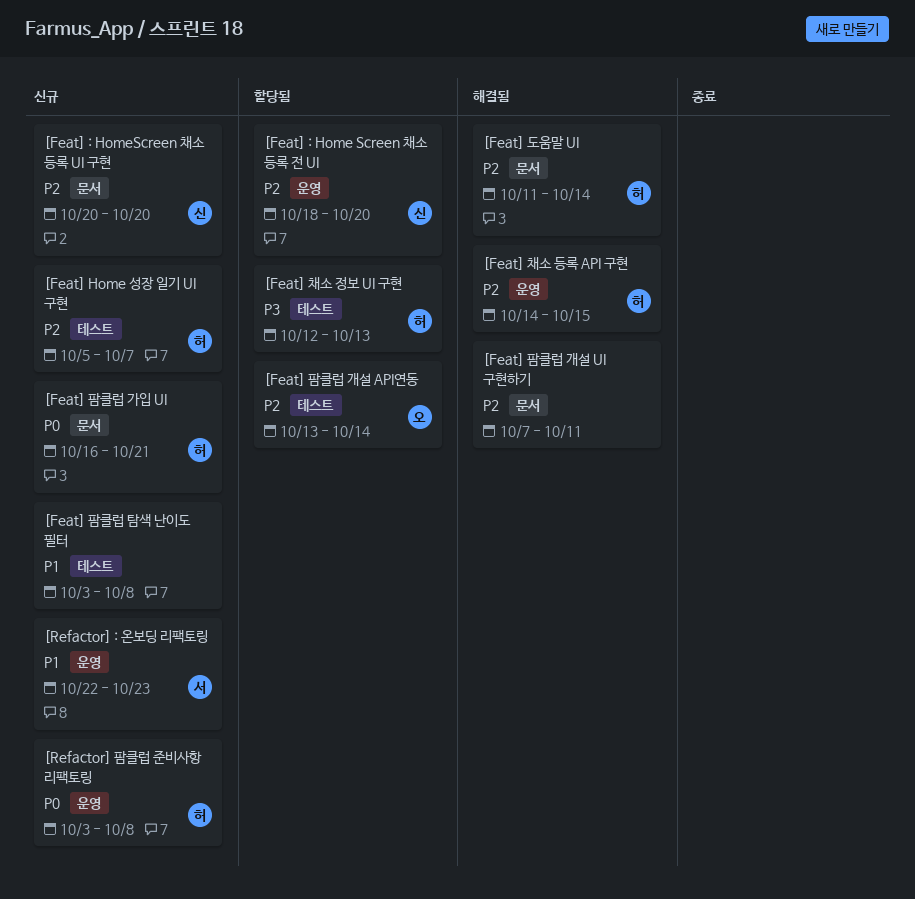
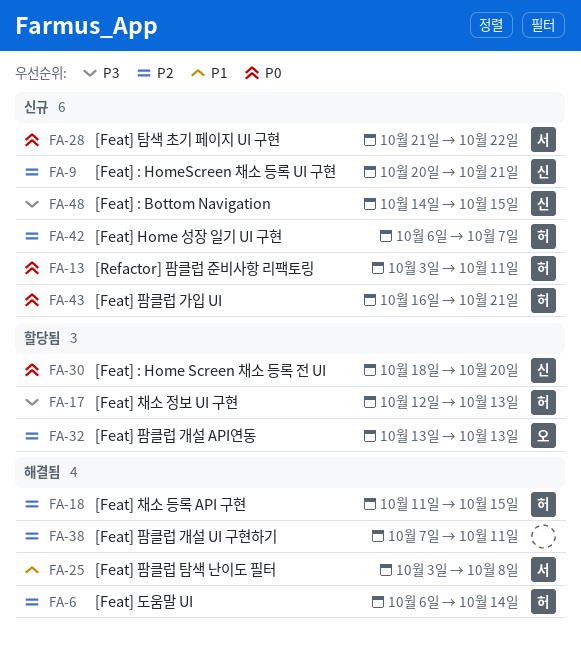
[Feat] : Bottom Navigation: none -> present
[Feat] : Home Screen 채소 등록 전 UI, priority: P2 -> P0
[Feat] : HomeScreen 채소 등록 UI 구현, due: Oct 20 -> Oct 21
[Feat] Home 성장 일기 UI 구현, start: Oct 5 -> Oct 6
[Feat] 도움말 UI, start: Oct 11 -> Oct 6
[Feat] 채소 등록 API 구현, start: Oct 14 -> Oct 11
[Feat] 탐색 초기 페이지 UI 구현: none -> present
[Feat] 팜클럽 개설 API연동, due: Oct 14 -> Oct 13
[Feat] 팜클럽 탐색 난이도 필터, status: 신규 -> 해결됨
[Feat] 팜클럽 탐색 난이도 필터, owner: none -> 서
[Refactor] : 온보딩 리팩토링: present -> none
[Refactor] 팜클럽 준비사항 리팩토링, due: Oct 8 -> Oct 11

